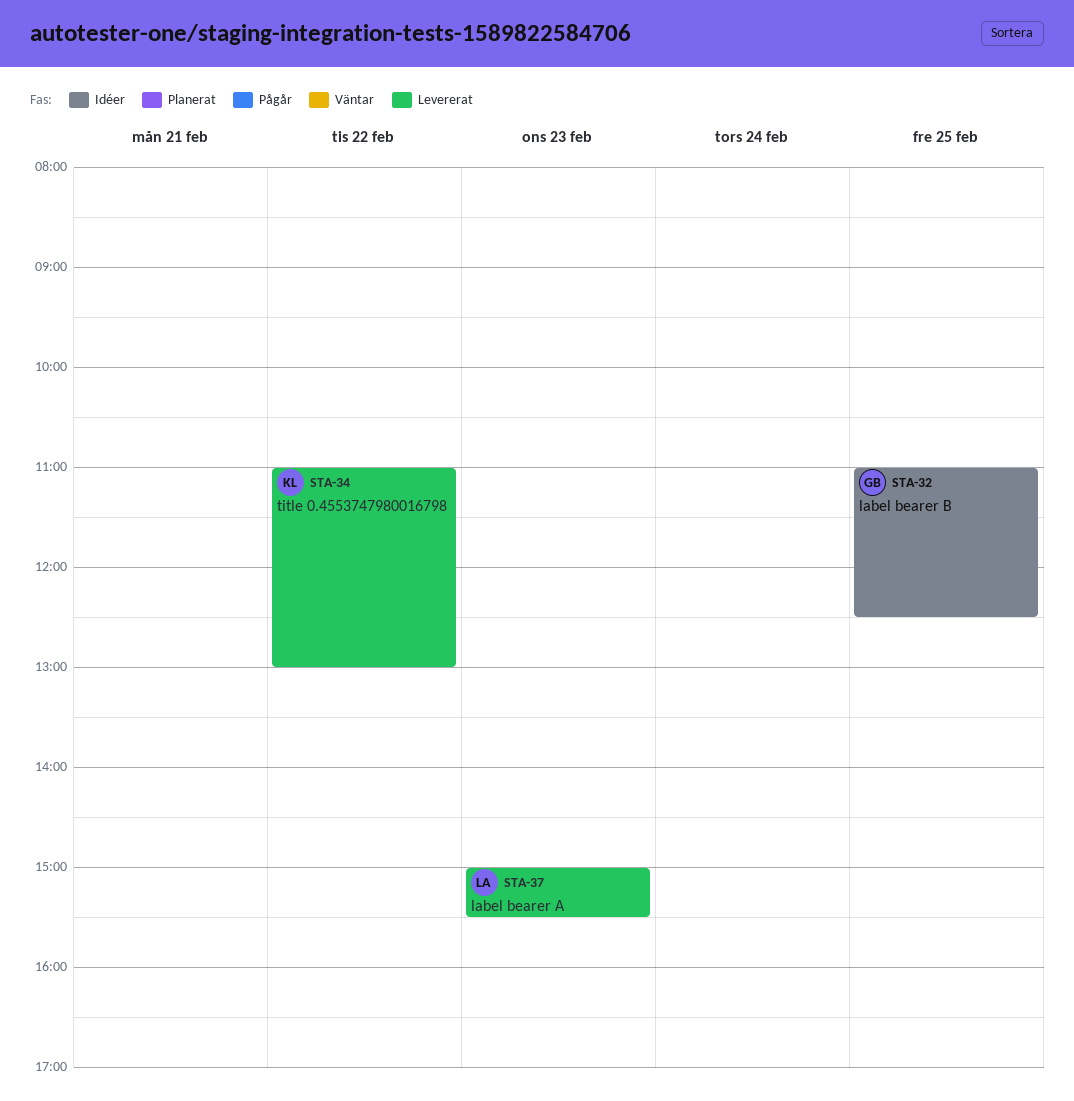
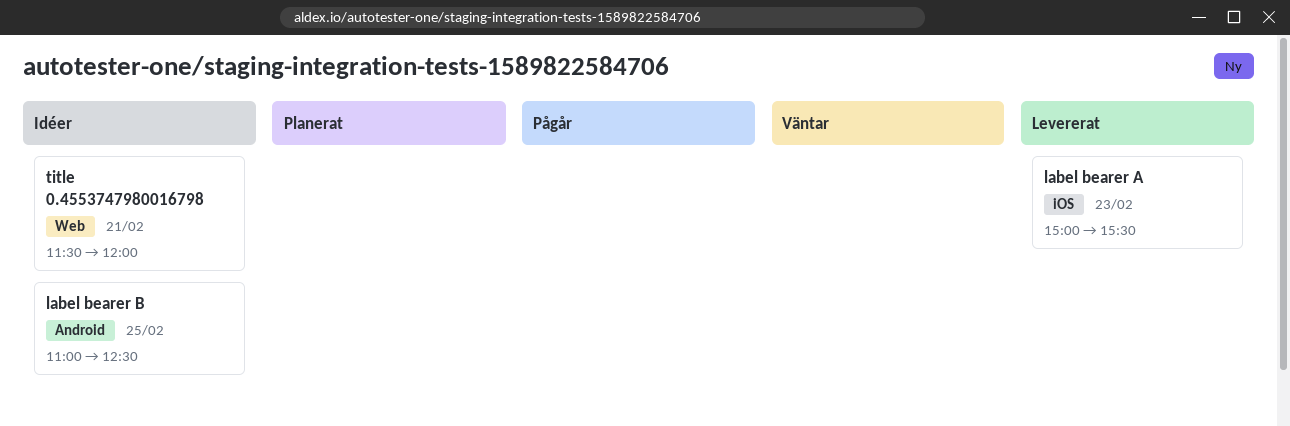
title 0.4553747980016798, status: Levererat -> Idéer
title 0.4553747980016798, day: Feb 22 -> Feb 21
title 0.4553747980016798, begins: 11:00 -> 11:30
title 0.4553747980016798, ends: 13:00 -> 12:00

